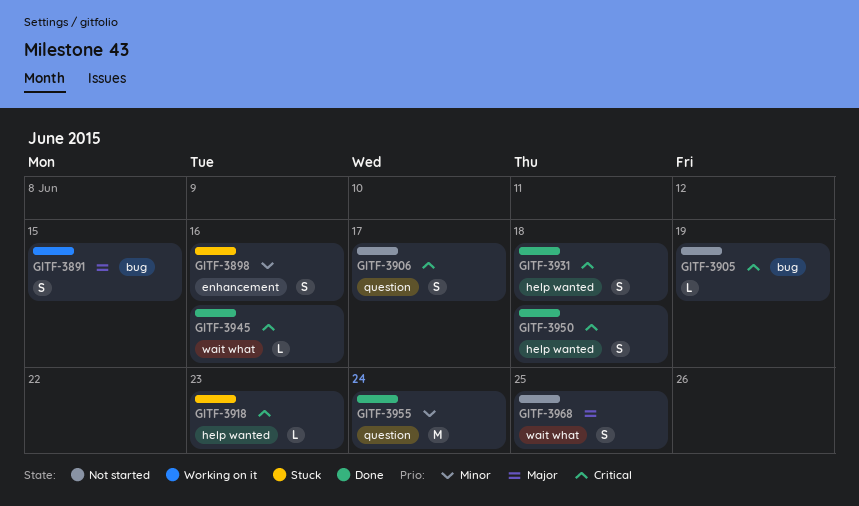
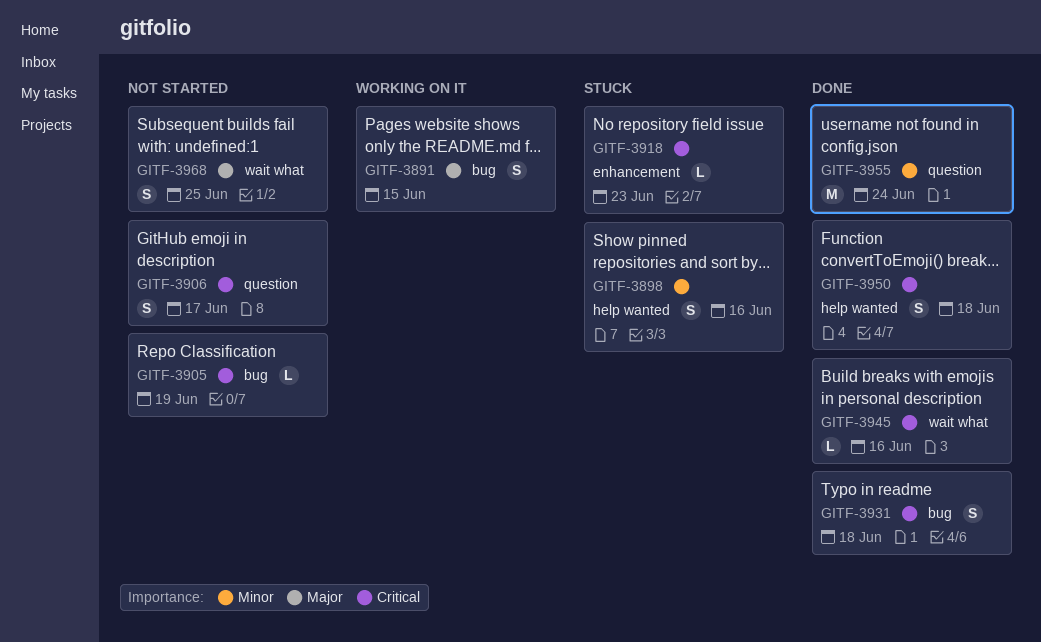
GITF-3898, label: enhancement -> help wanted
GITF-3918, label: help wanted -> enhancement
GITF-3931, label: help wanted -> bug

